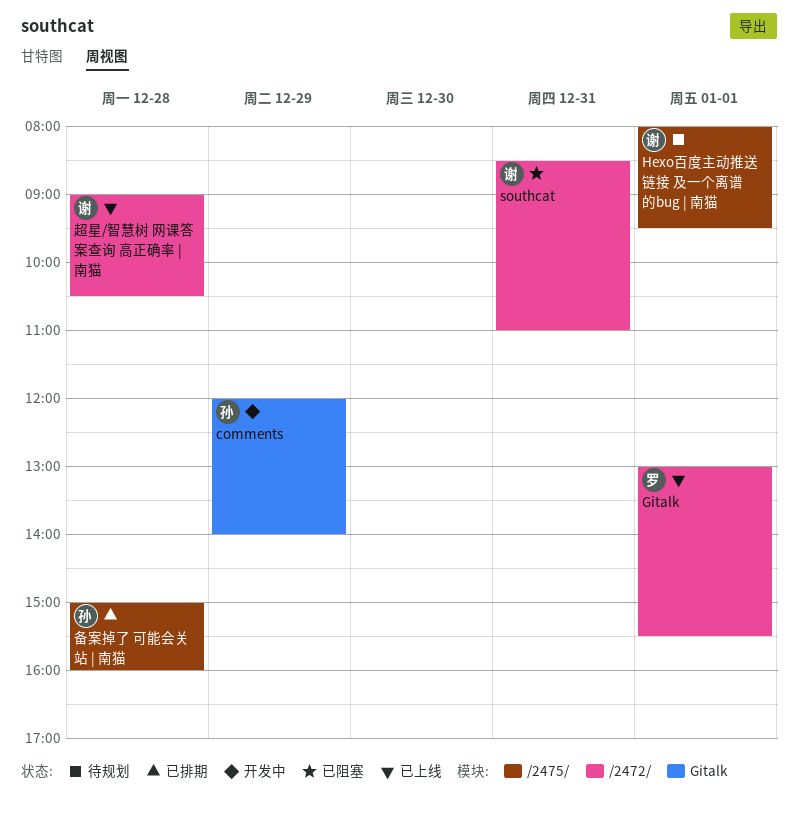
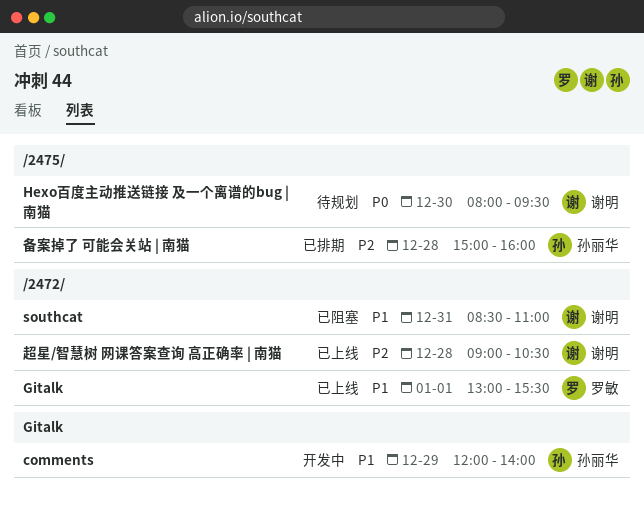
Hexo百度主动推送链接 及一个离谱的bug | 南猫, day: Jan 1 -> Dec 30

